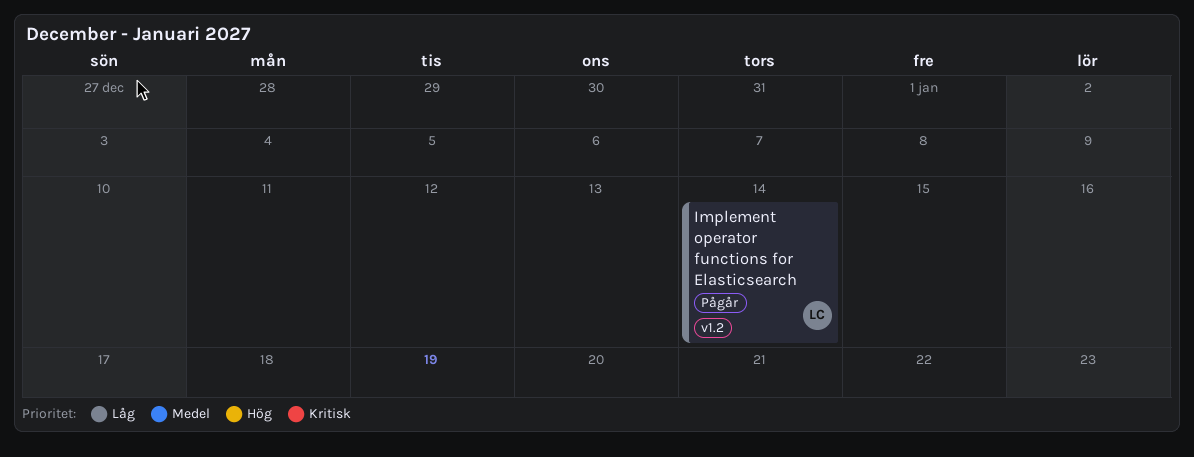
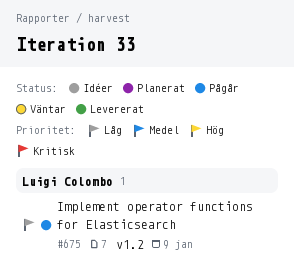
Implement operator functions for Elasticsearch, due: Jan 14 -> Jan 9

